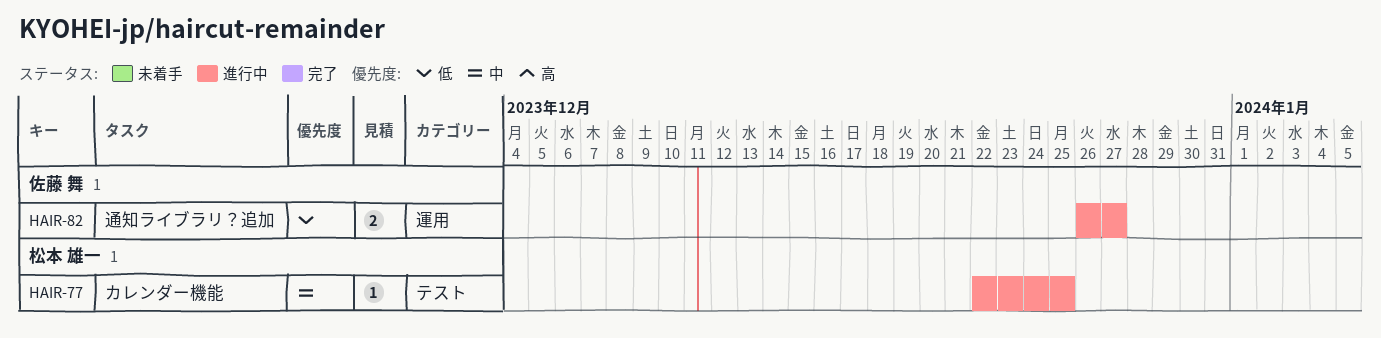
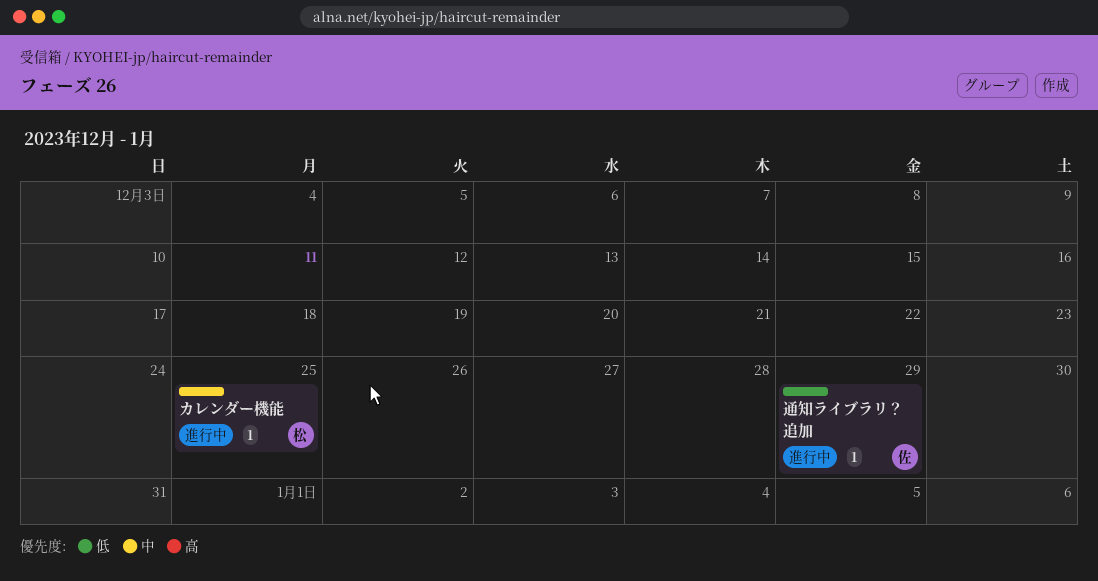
通知ライブラリ？追加, estimate: 2 -> 1
通知ライブラリ？追加, due: Dec 27 -> Dec 29

